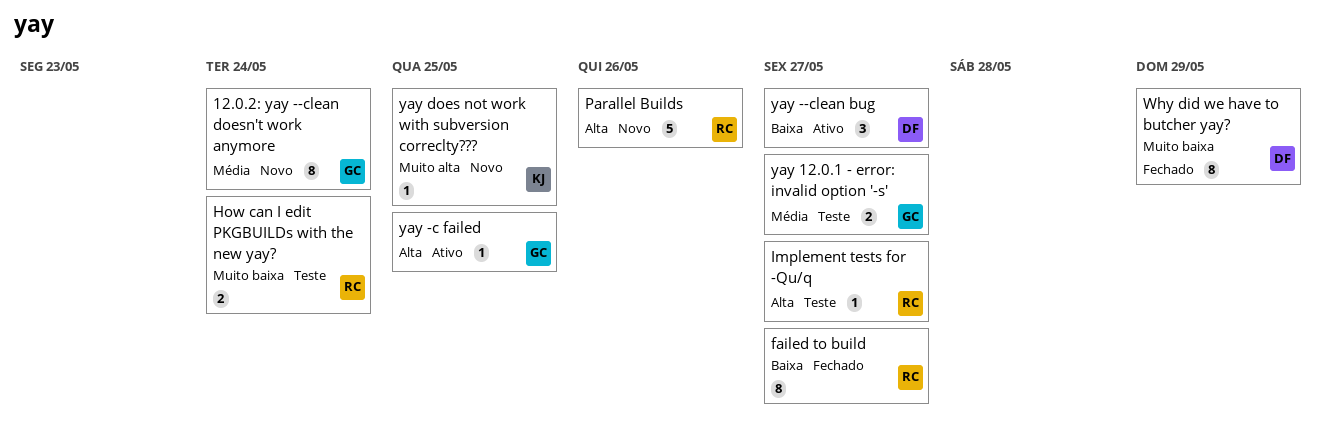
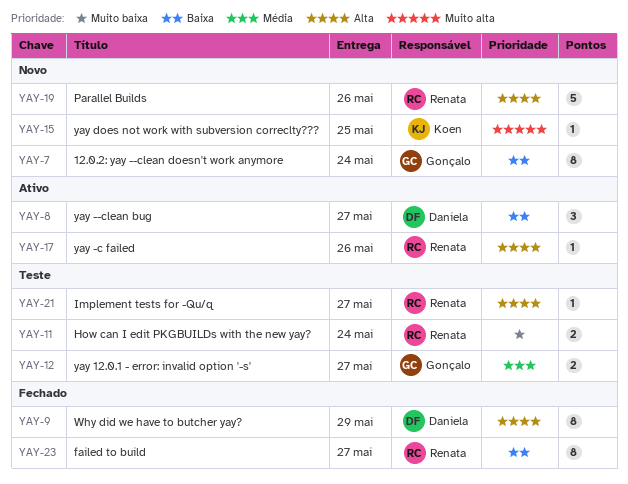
12.0.2: yay --clean doesn't work anymore, priority: Média -> Baixa
Why did we have to butcher yay?, priority: Muito baixa -> Alta
yay -c failed, owner: Gonçalo -> Renata
yay -c failed, due: May 25 -> May 26

